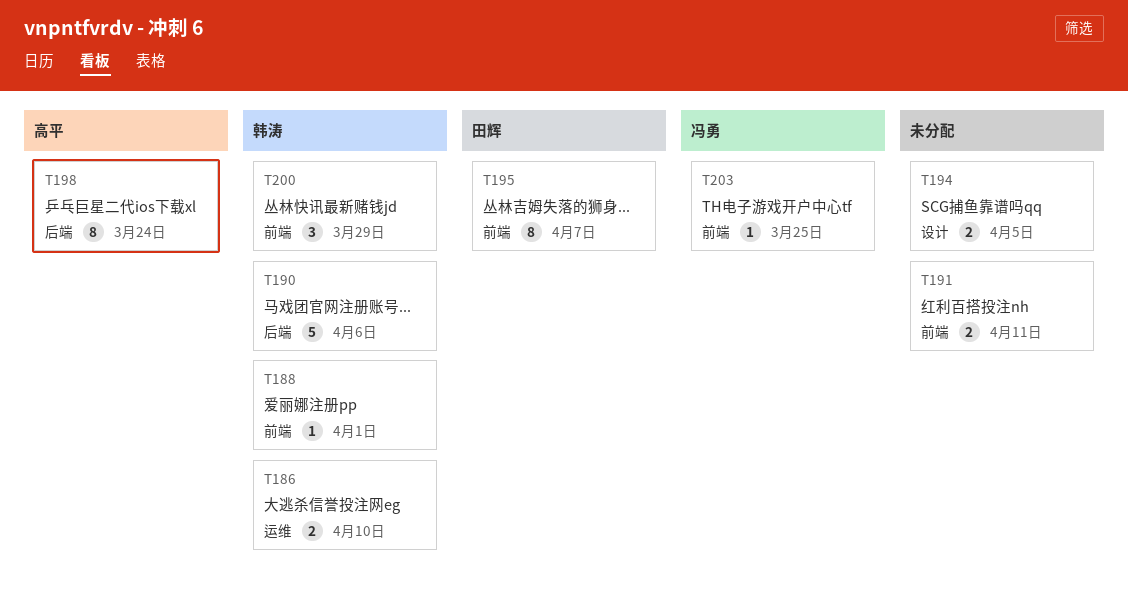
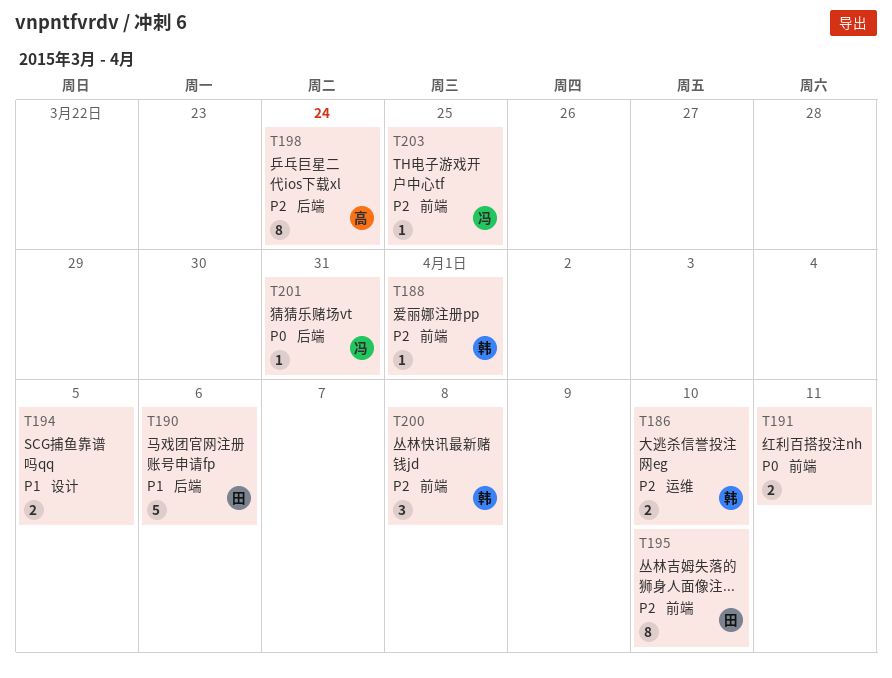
T190, owner: 韩涛 -> 田辉
T195, due: Apr 7 -> Apr 10
T200, due: Mar 29 -> Apr 8
T201: none -> present

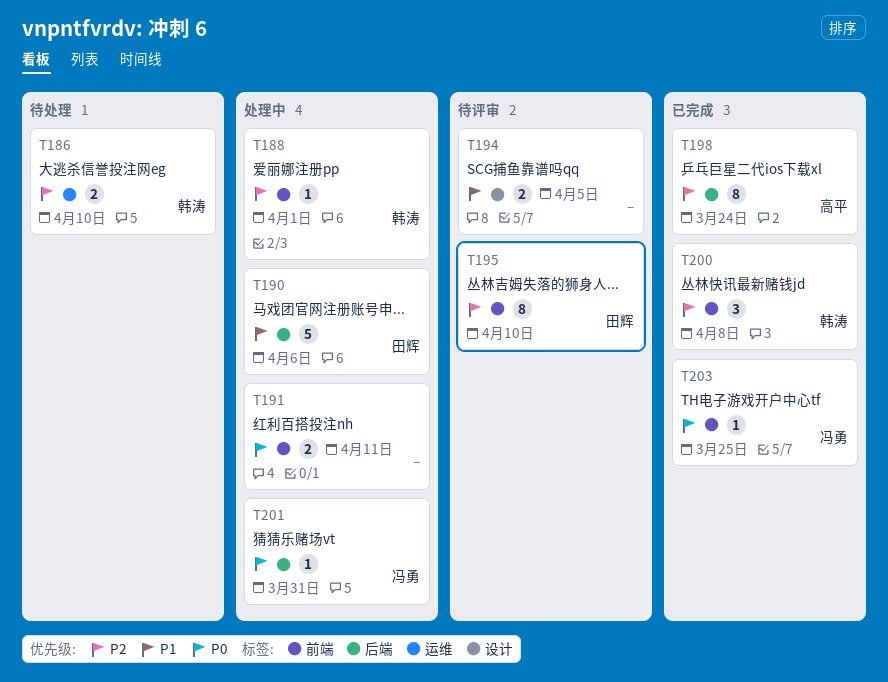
T203, priority: P2 -> P0

